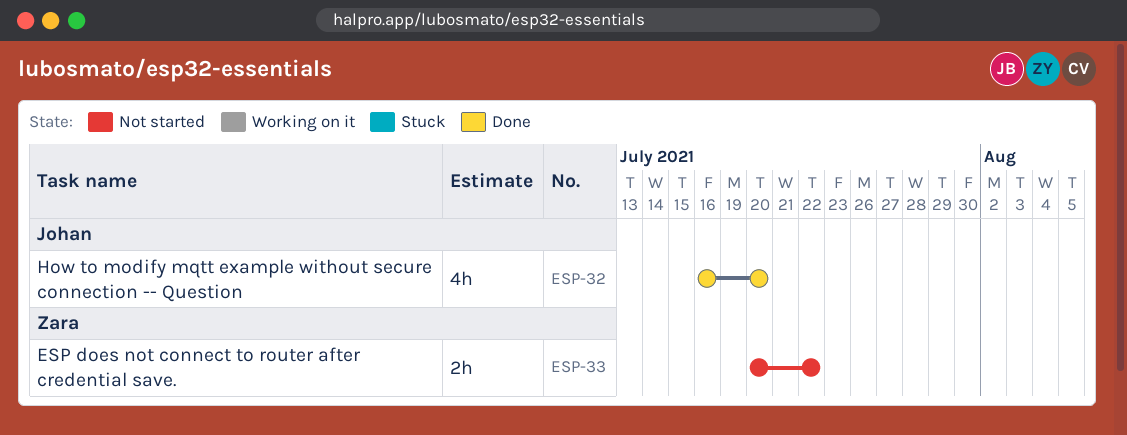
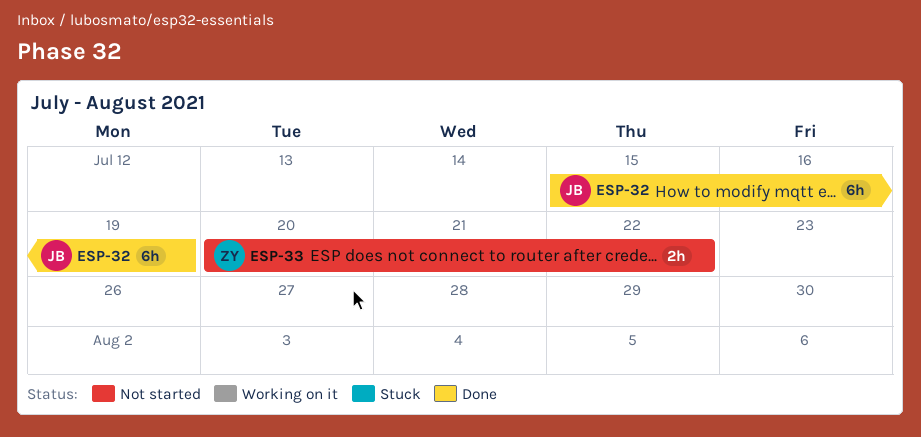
ESP-32, estimate: 4h -> 6h
ESP-32, start: Jul 16 -> Jul 15
ESP-32, due: Jul 20 -> Jul 19

